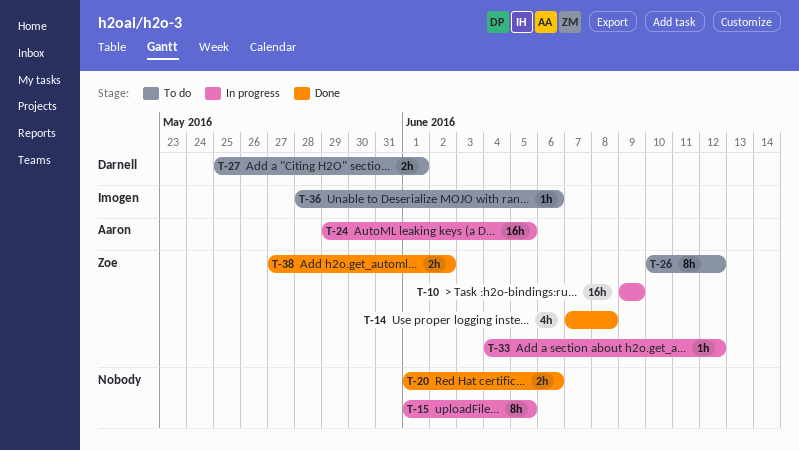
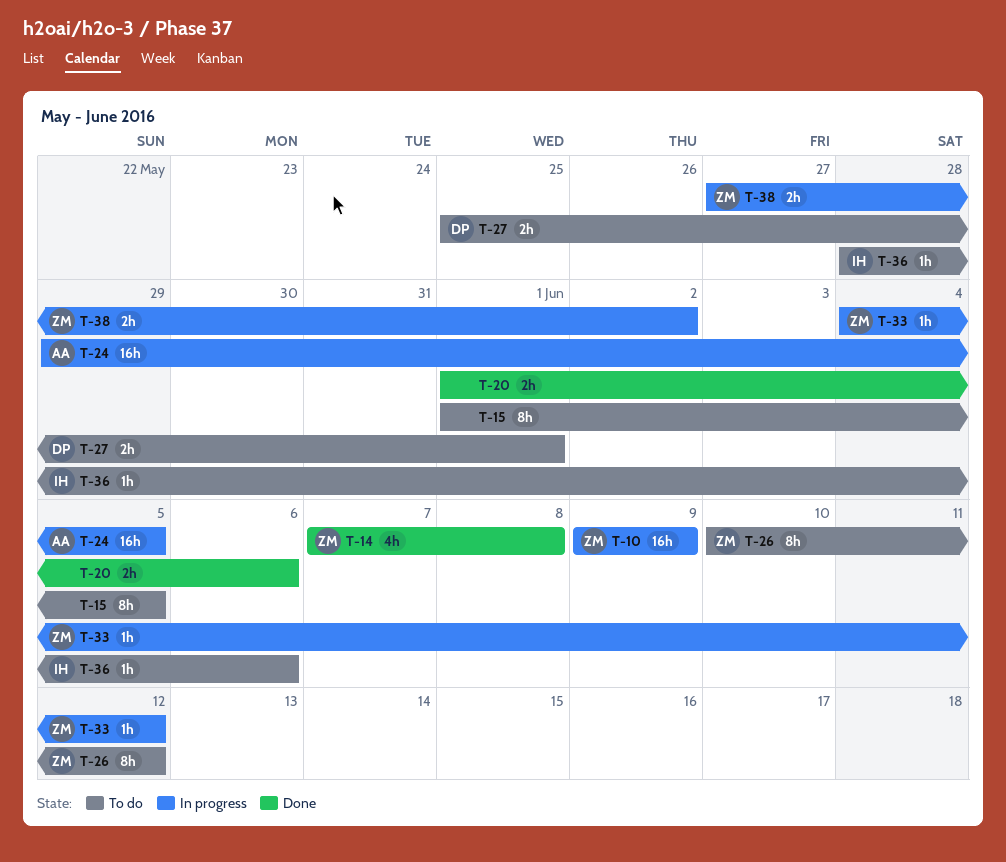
T-15, status: In progress -> To do
T-38, status: Done -> In progress

